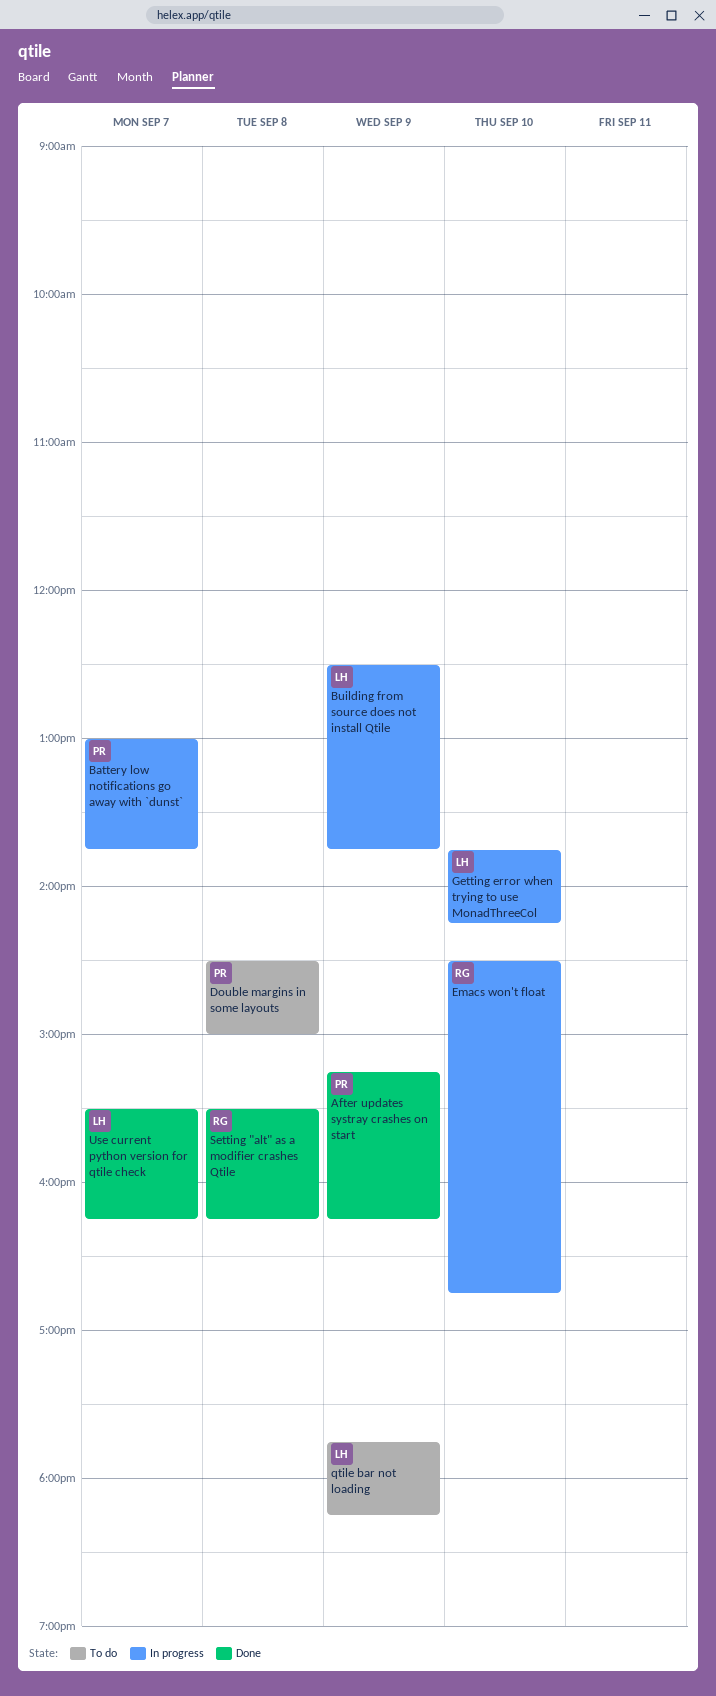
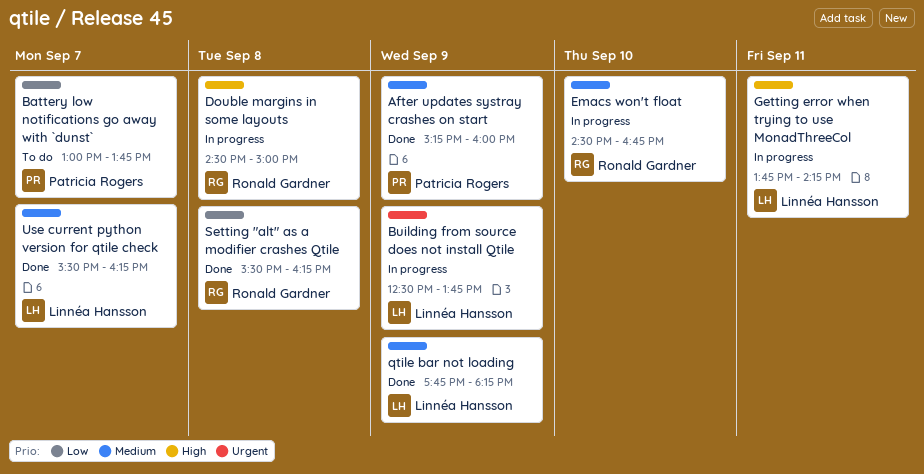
After updates systray crashes on start, ends: 16:15 -> 16:00
Battery low notifications go away with `dunst`, status: In progress -> To do
Double margins in some layouts, status: To do -> In progress
Double margins in some layouts, owner: Patricia Rogers -> Ronald Gardner
Getting error when trying to use MonadThreeCol, day: Sep 10 -> Sep 11
qtile bar not loading, status: To do -> Done

